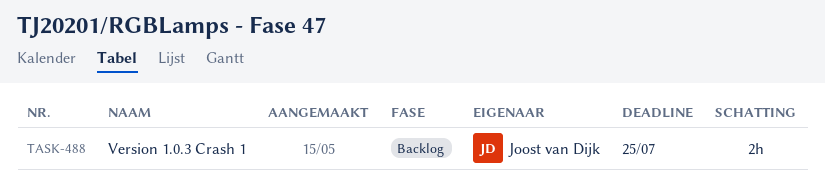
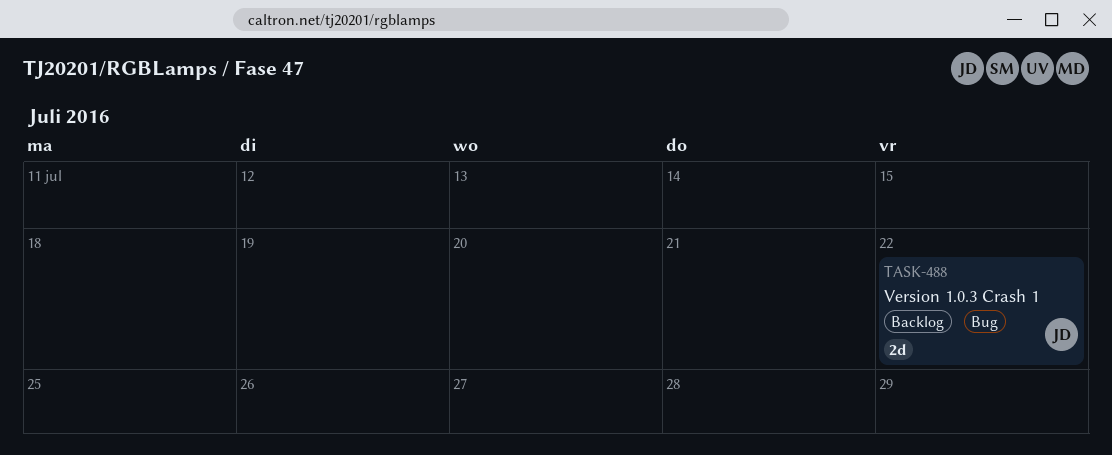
TASK-488, estimate: 2h -> 2d
TASK-488, due: Jul 25 -> Jul 22

